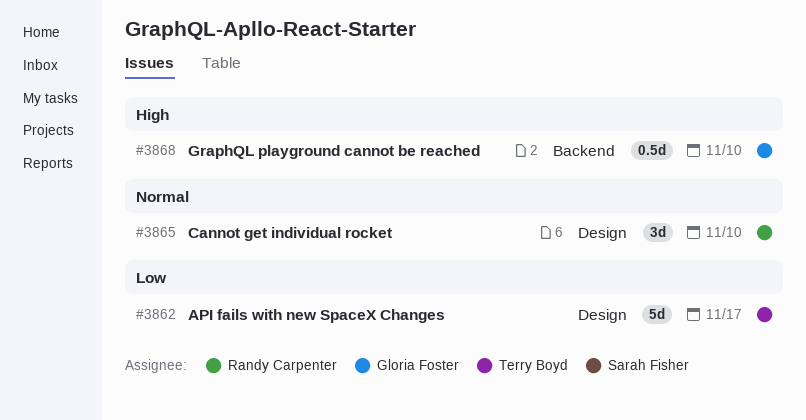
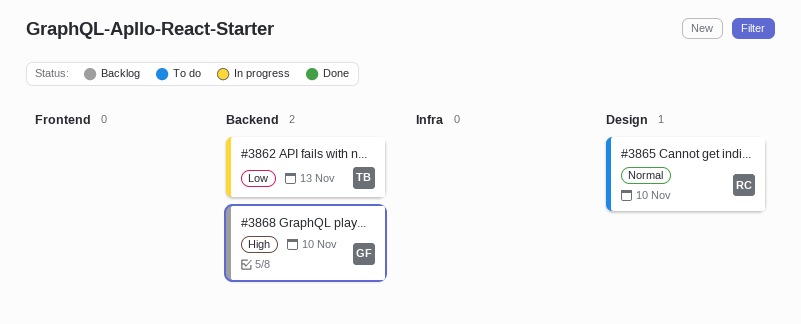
#3862, label: Design -> Backend
#3862, due: Nov 17 -> Nov 13

